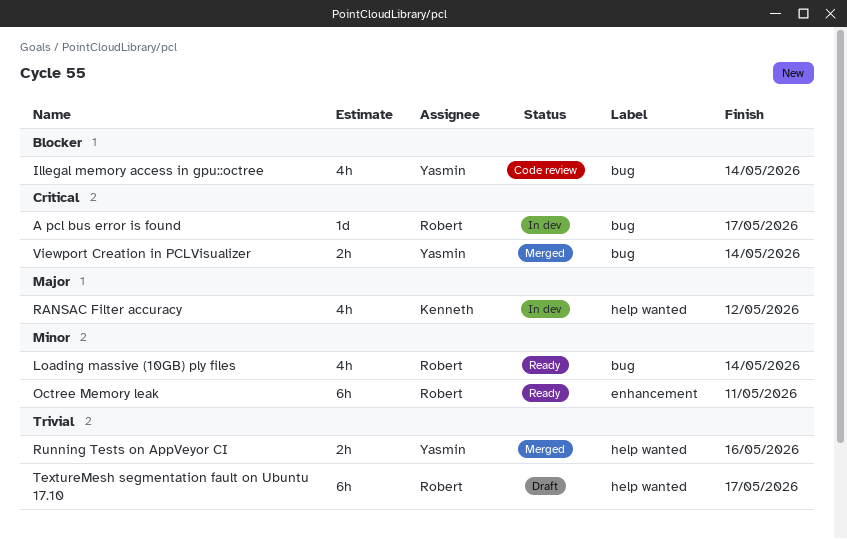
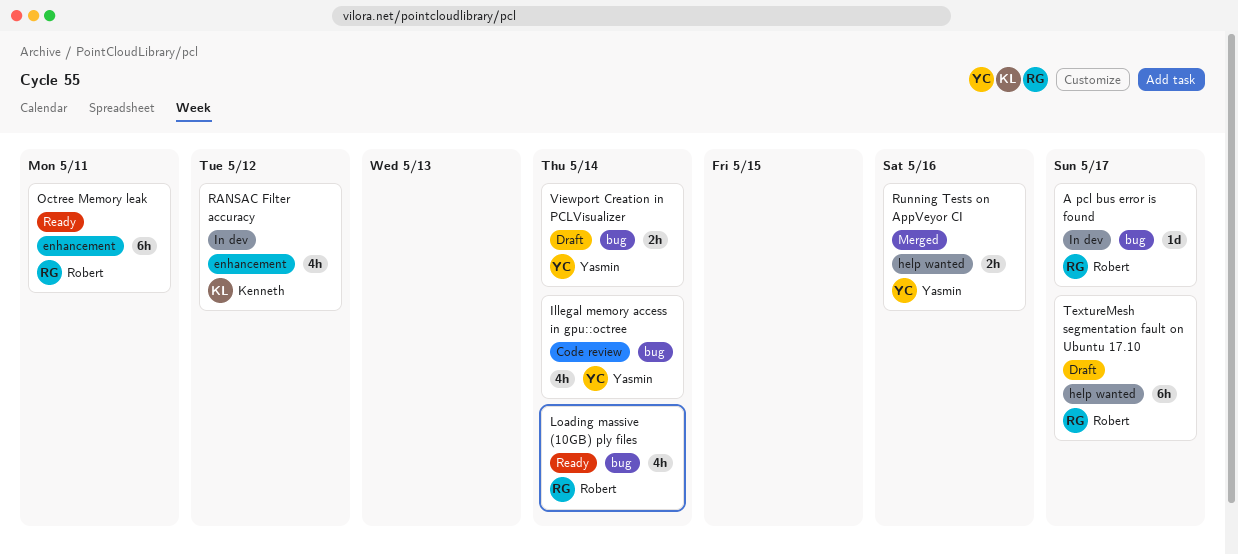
RANSAC Filter accuracy, label: help wanted -> enhancement
Viewport Creation in PCLVisualizer, status: Merged -> Draft

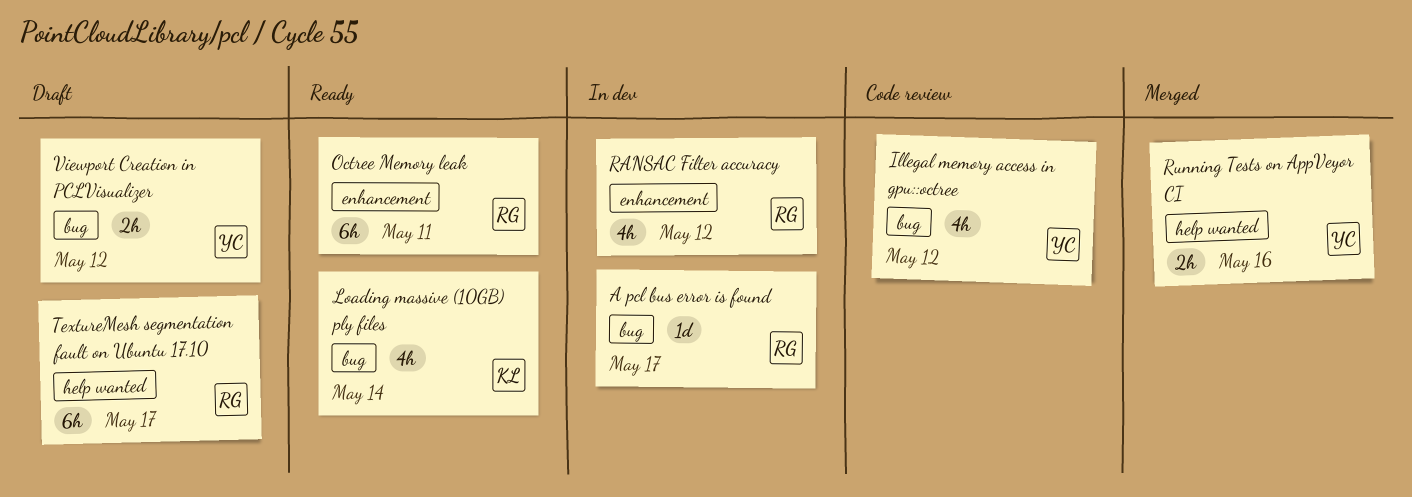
Illegal memory access in gpu::octree, due: May 14 -> May 12
Loading massive (10GB) ply files, owner: Robert -> Kenneth
RANSAC Filter accuracy, owner: Kenneth -> Robert
Viewport Creation in PCLVisualizer, due: May 14 -> May 12

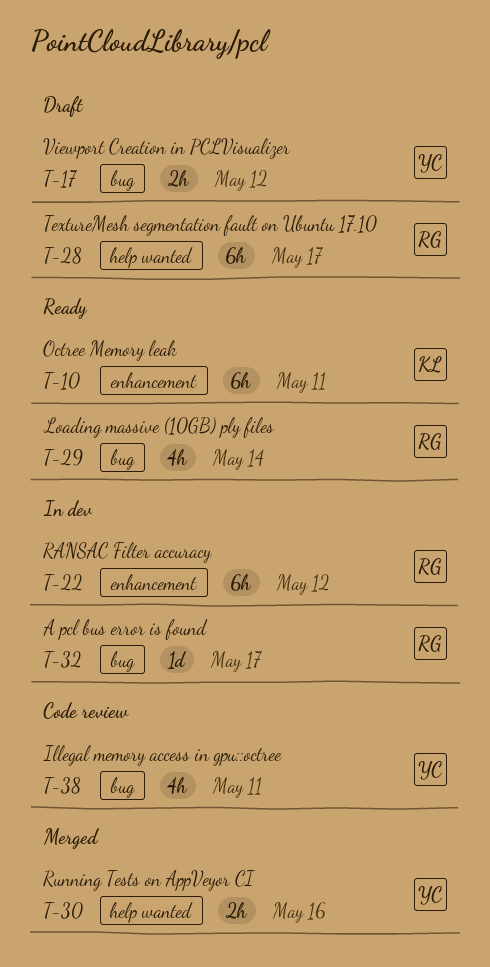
Illegal memory access in gpu::octree, due: May 12 -> May 11
Loading massive (10GB) ply files, owner: KL -> RG
Octree Memory leak, owner: RG -> KL
RANSAC Filter accuracy, estimate: 4h -> 6h

